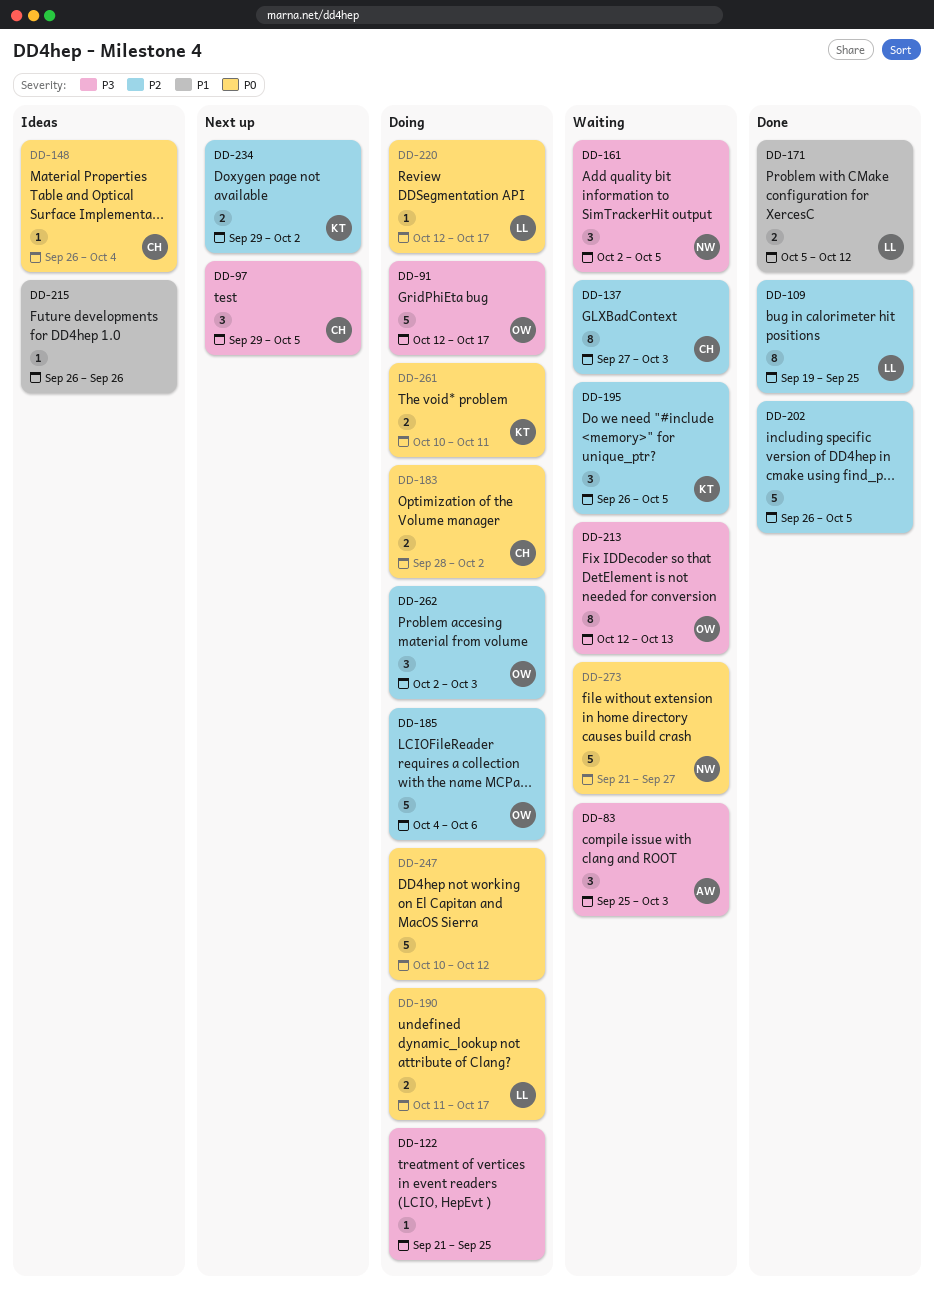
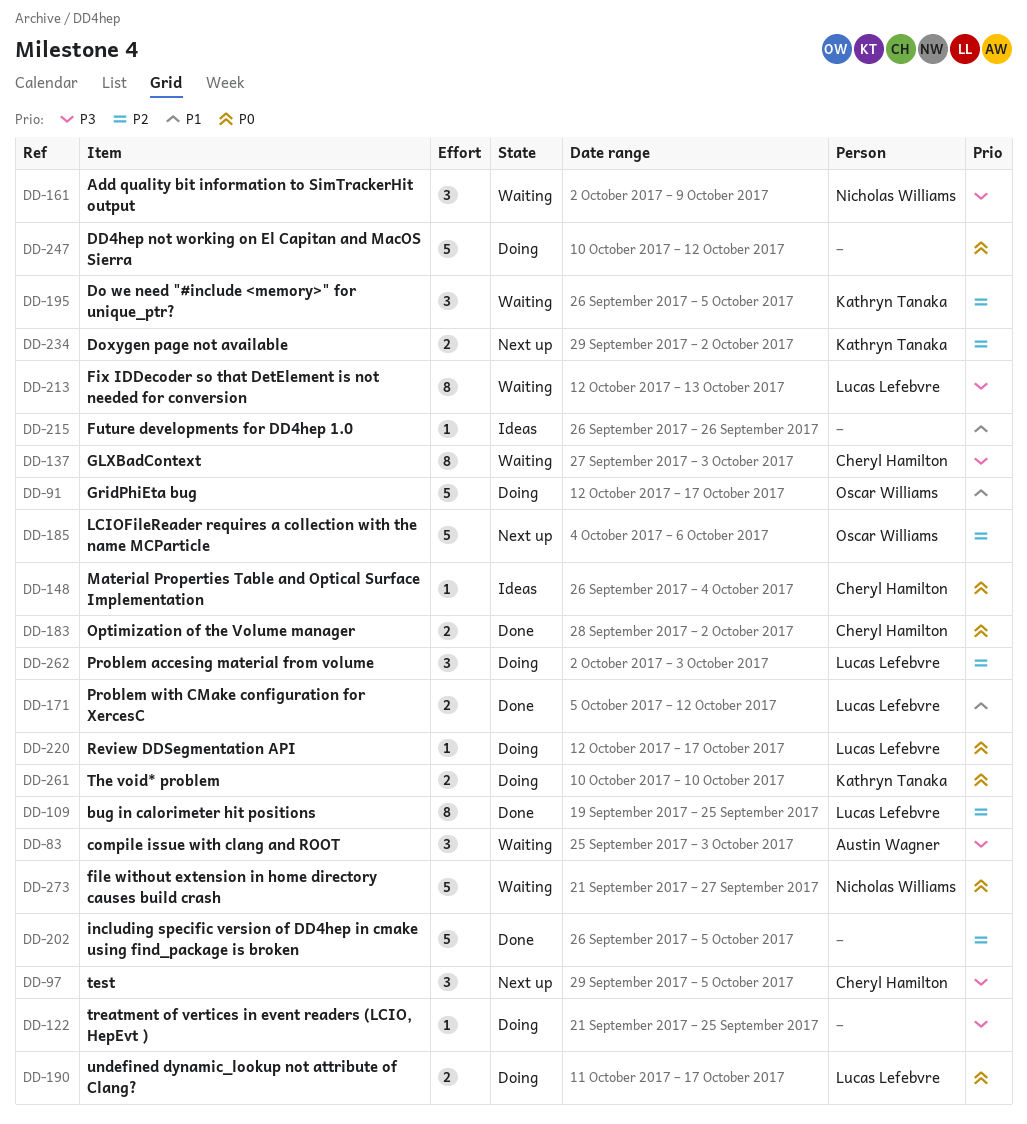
DD-91, priority: P3 -> P1
DD-137, priority: P2 -> P3
DD-161, due: Oct 5 -> Oct 9
DD-183, status: Doing -> Done
DD-185, status: Doing -> Next up
DD-213, owner: Oscar Williams -> Lucas Lefebvre
DD-261, due: Oct 11 -> Oct 10
DD-262, owner: Oscar Williams -> Lucas Lefebvre

